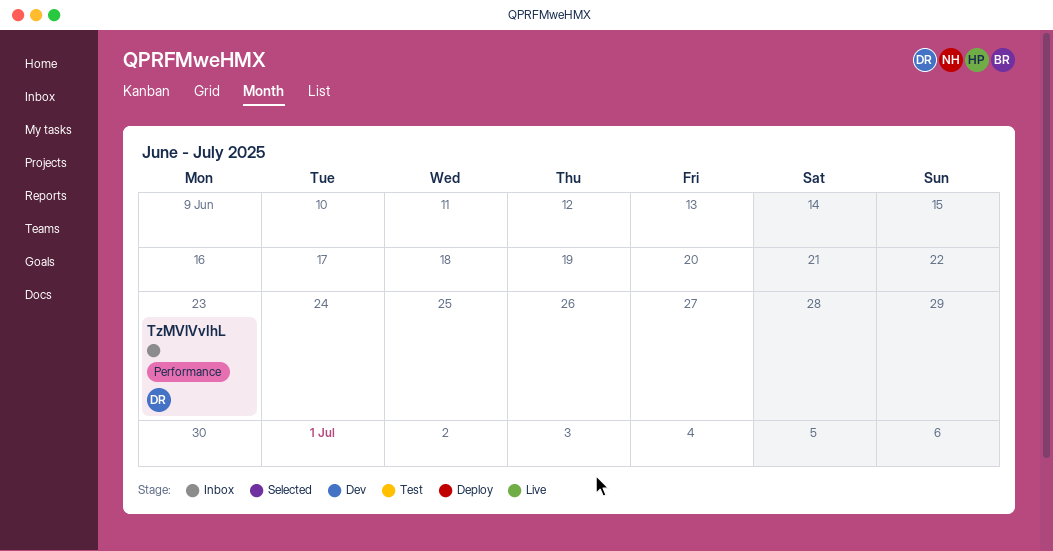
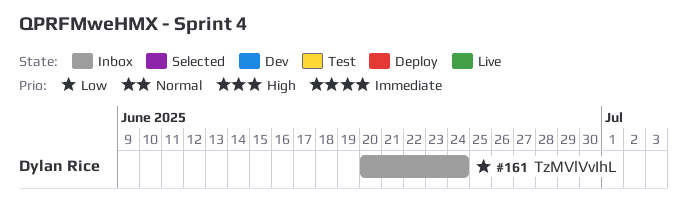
TzMVlVvIhL, due: Jun 23 -> Jun 24

